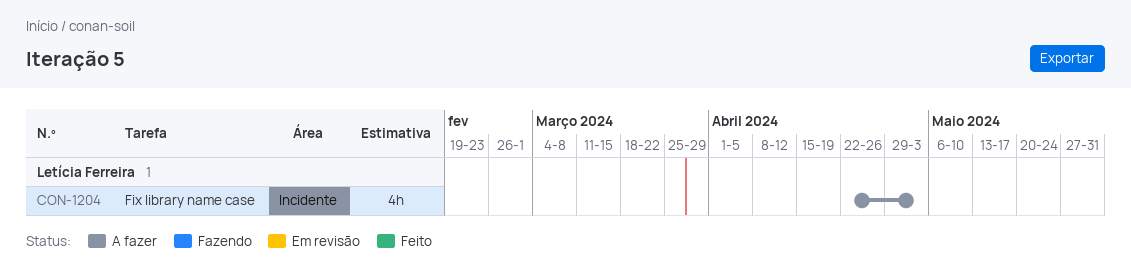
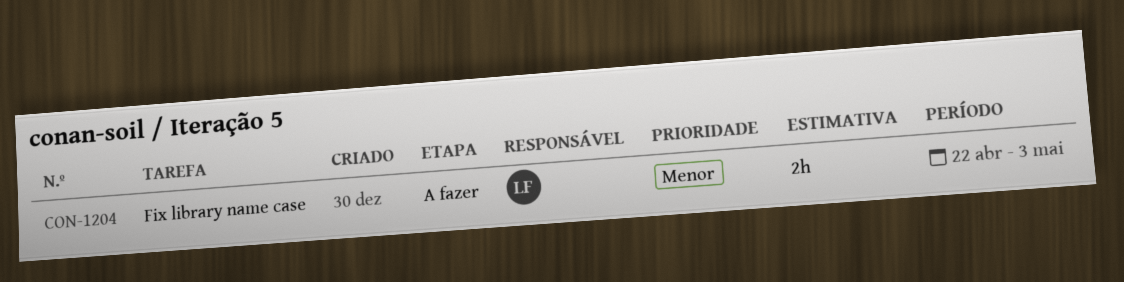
CON-1204, estimate: 4h -> 2h

